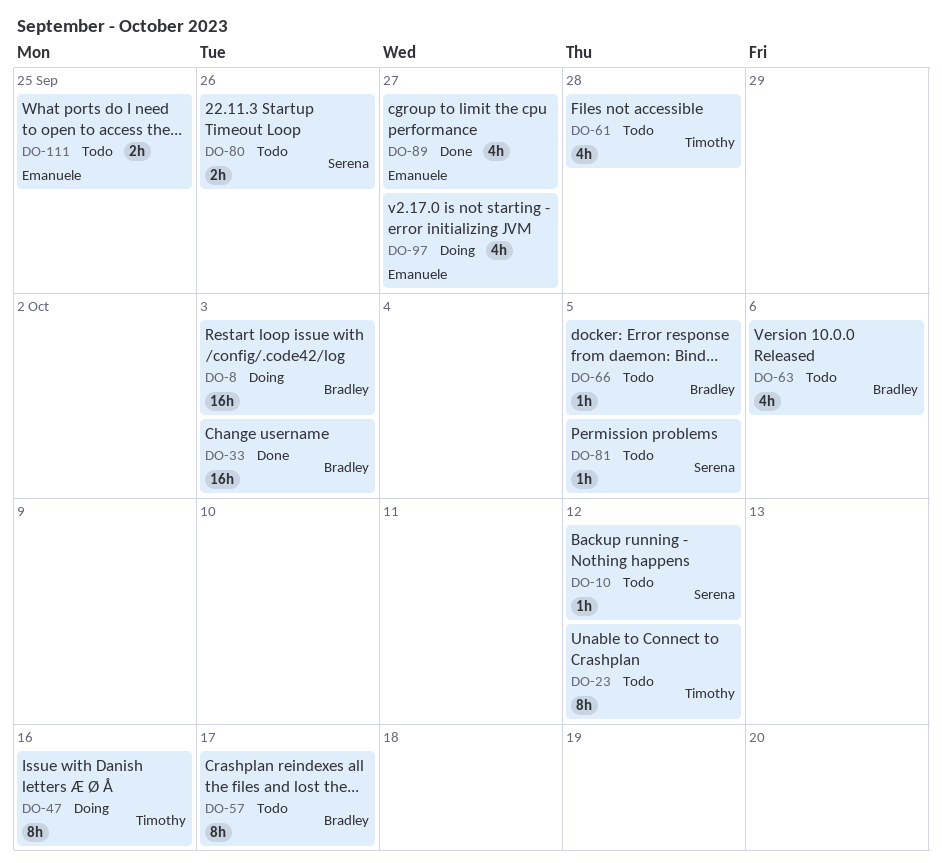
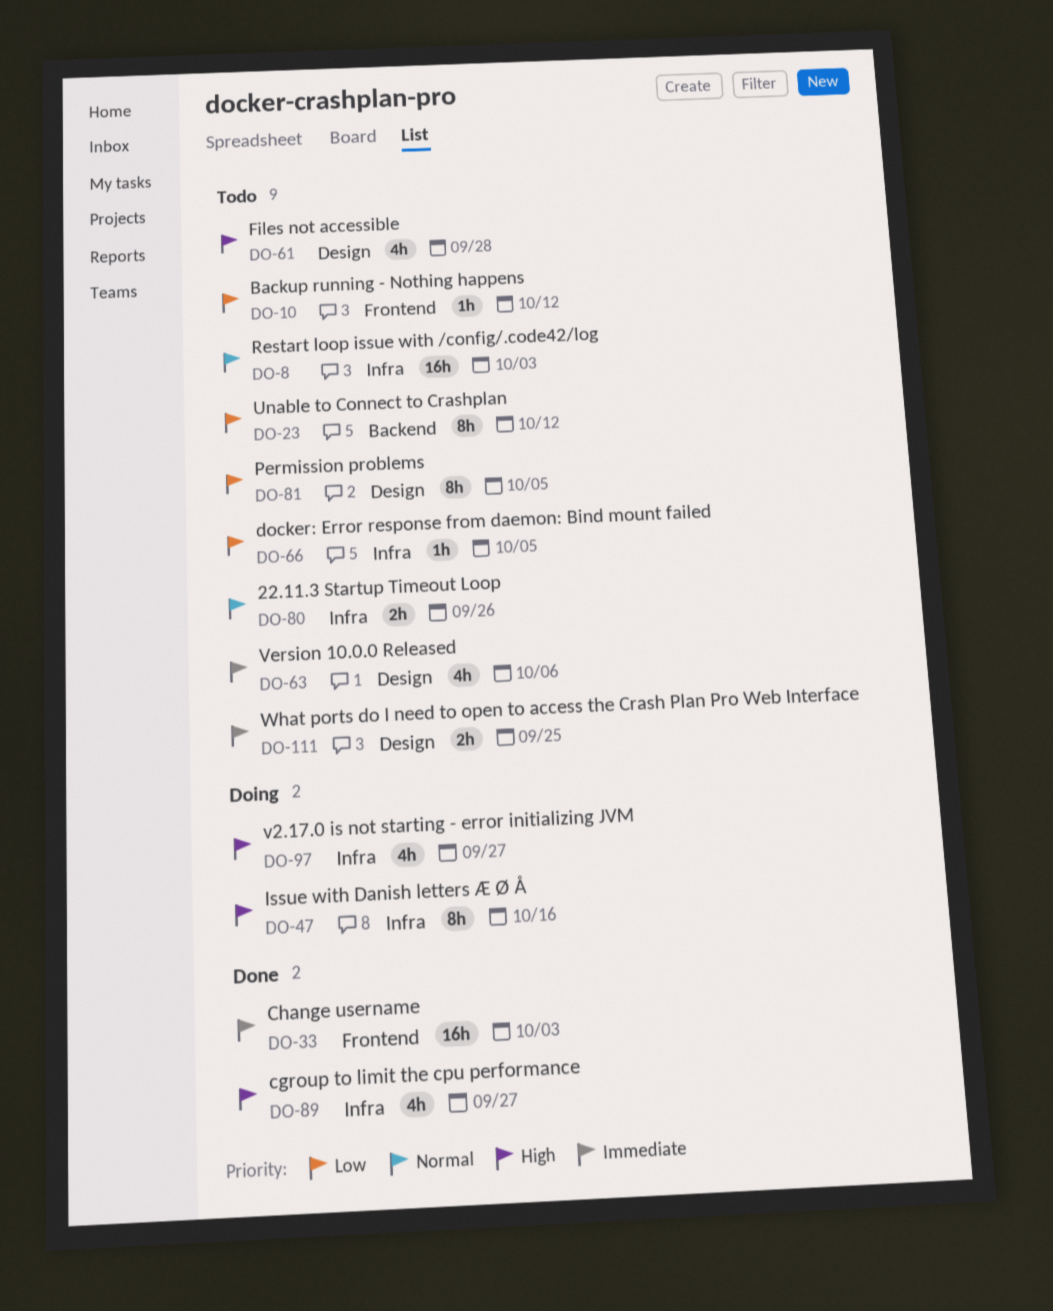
DO-8, status: Doing -> Todo
DO-57: present -> none
DO-81, estimate: 1h -> 8h

